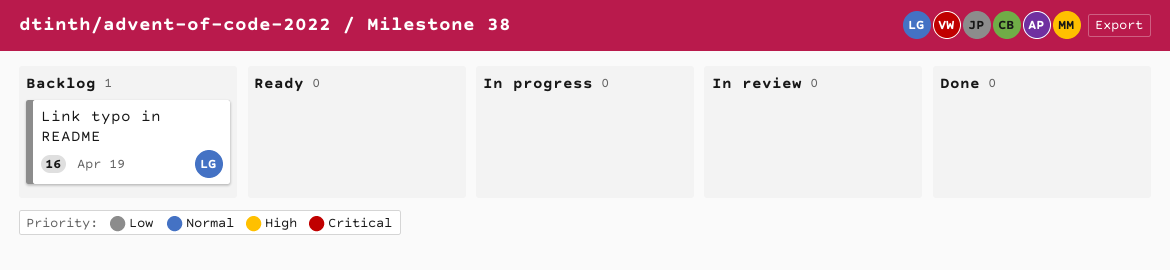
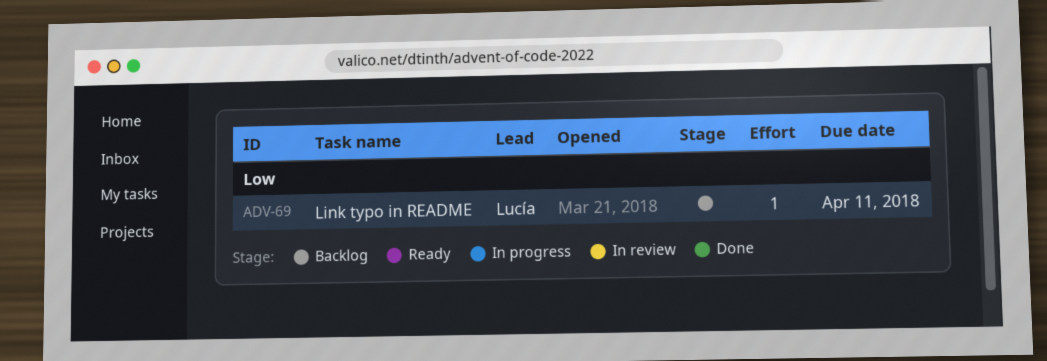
Link typo in README, estimate: 16 -> 1
Link typo in README, due: Apr 19 -> Apr 11

